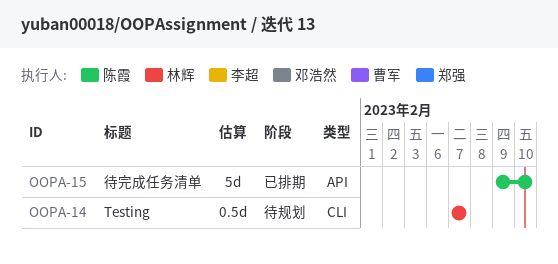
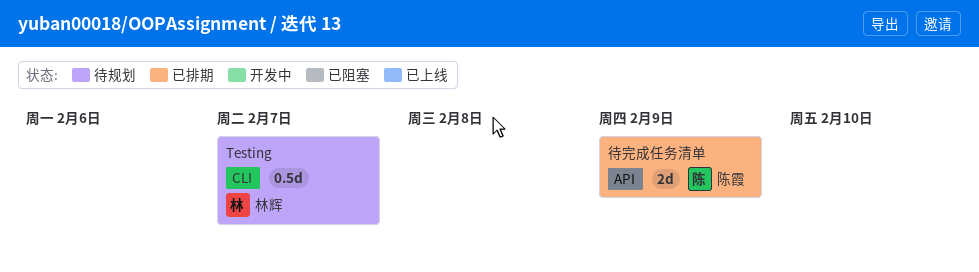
待完成任务清单, estimate: 5d -> 2d
待完成任务清单, due: Feb 10 -> Feb 9

